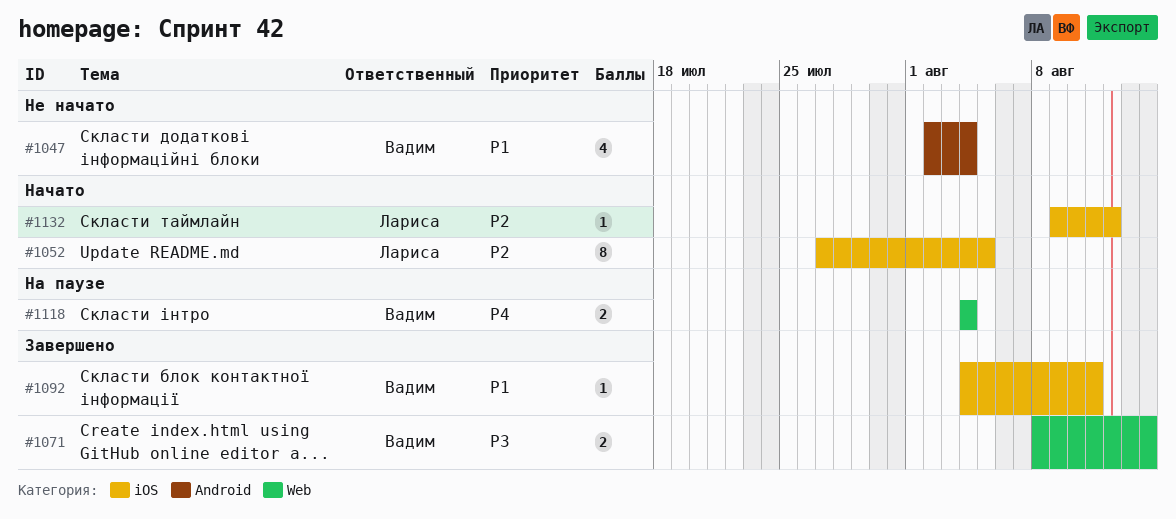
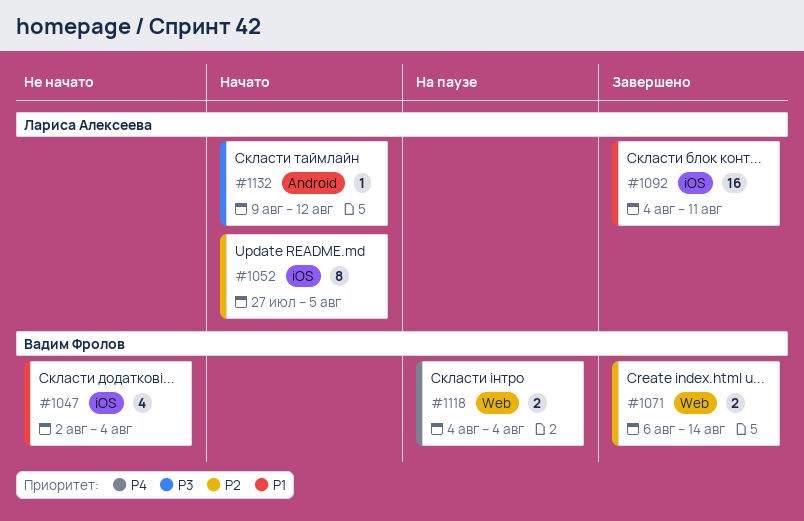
#1047, label: Android -> iOS
#1071, priority: P3 -> P2
#1071, start: Aug 8 -> Aug 6
#1092, owner: Вадим Фролов -> Лариса Алексеева
#1092, estimate: 1 -> 16
#1132, priority: P2 -> P3
#1132, label: iOS -> Android

